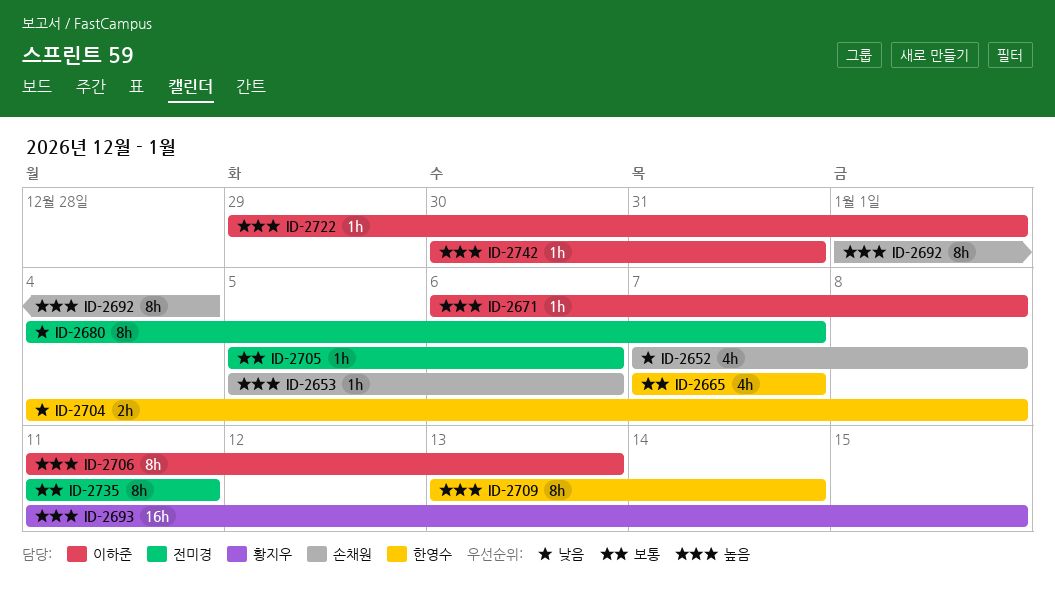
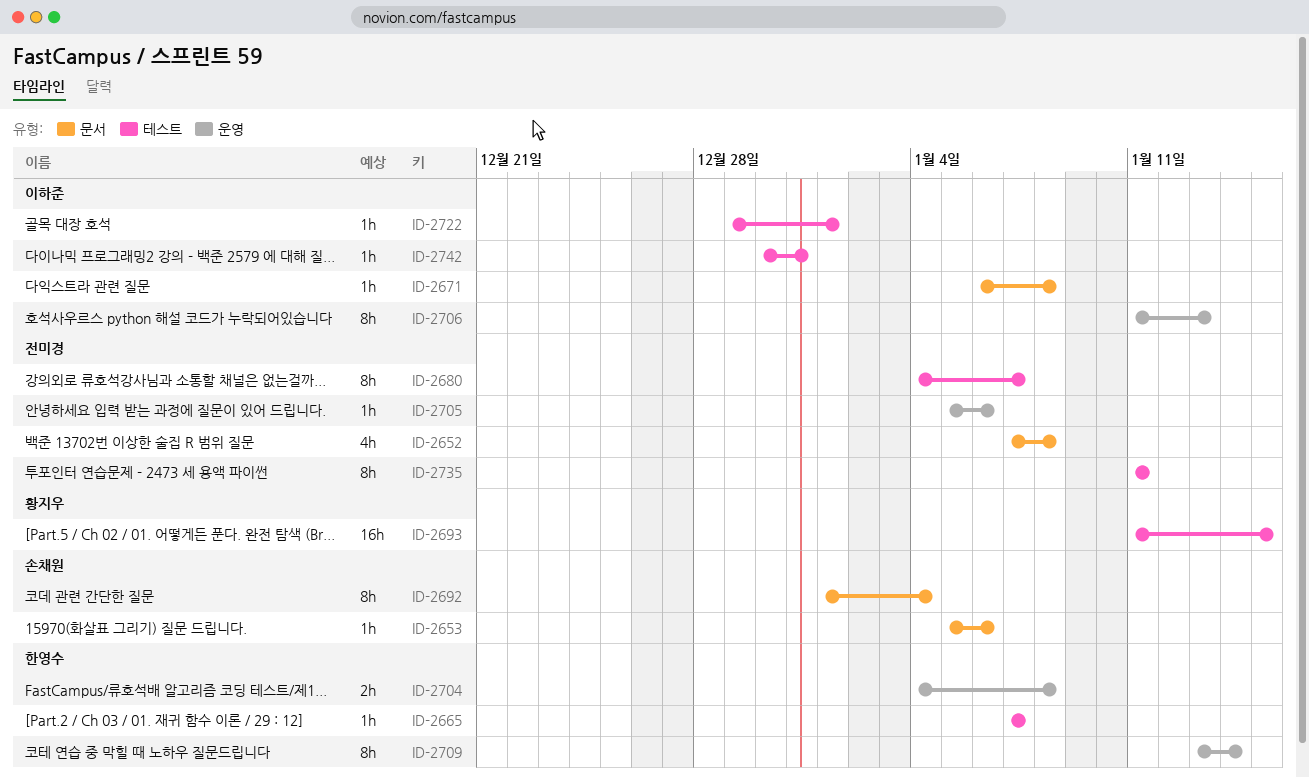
ID-2652, owner: 손채원 -> 전미경
ID-2665, estimate: 4h -> 1h

